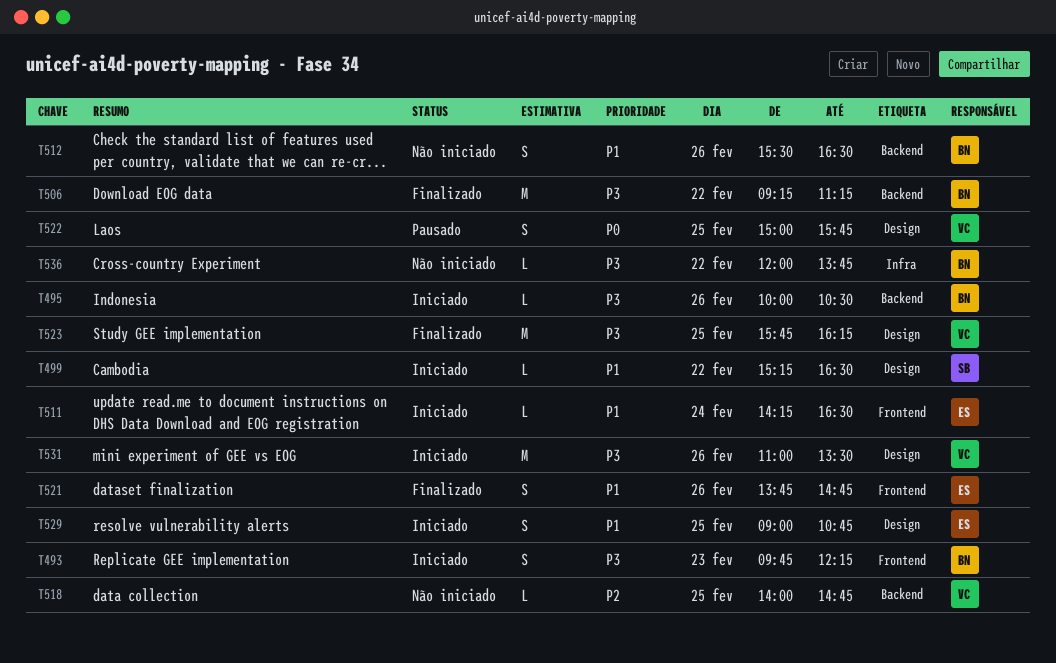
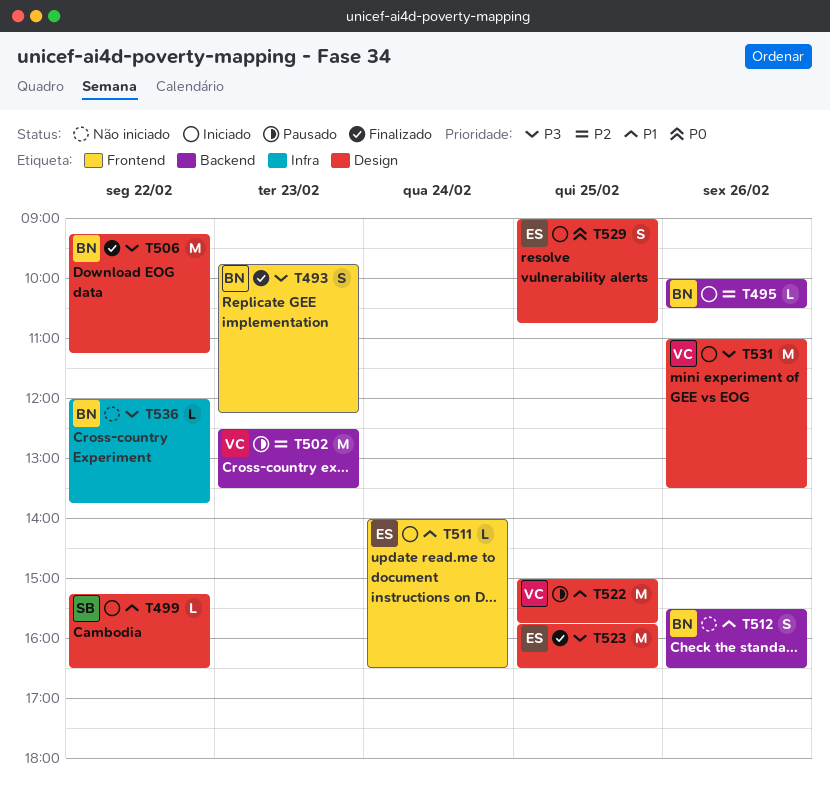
T493, status: Iniciado -> Finalizado
T495, priority: P3 -> P2
T502: none -> present
T506, label: Backend -> Design
T511, begins: 14:15 -> 14:00
T518: present -> none
T521: present -> none
T522, priority: P0 -> P1
T522, estimate: S -> M
T523, owner: VC -> ES
T523, ends: 16:15 -> 16:30
T529, priority: P1 -> P0

